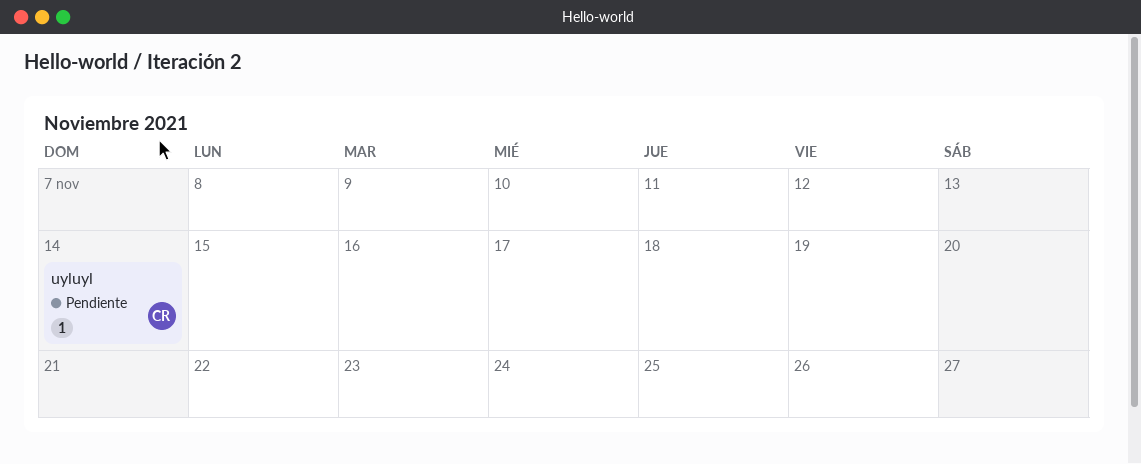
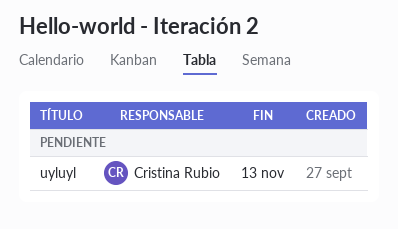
uyluyl, due: Nov 14 -> Nov 13

